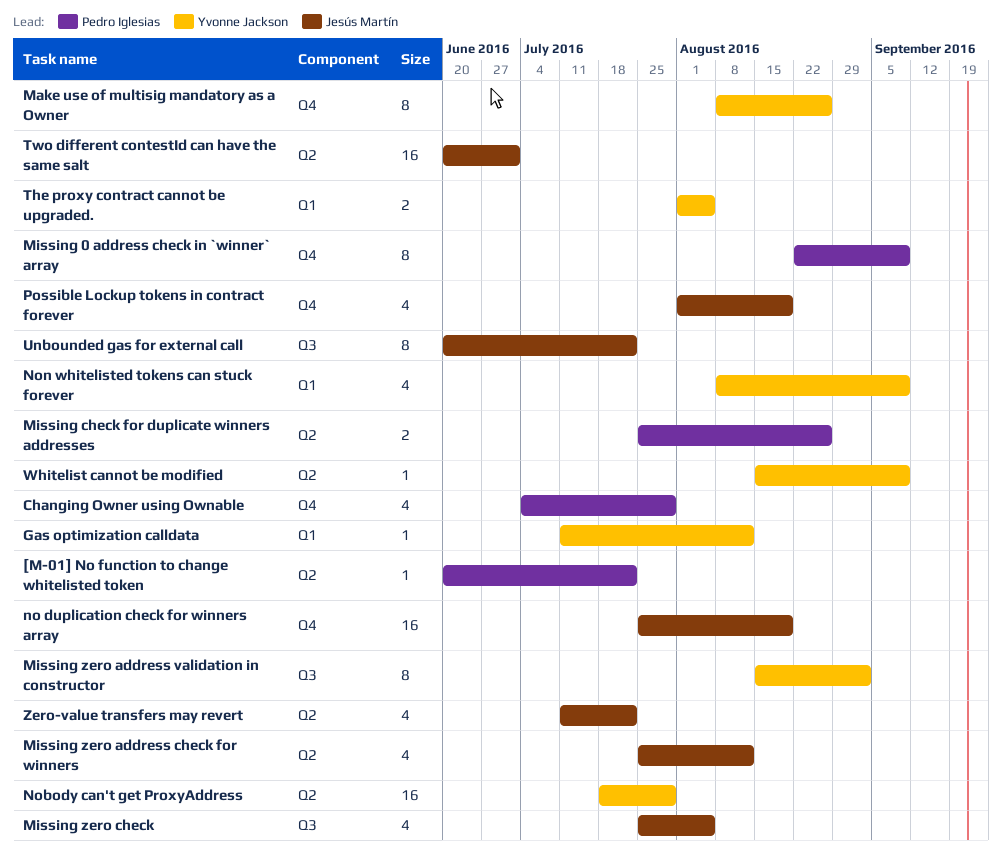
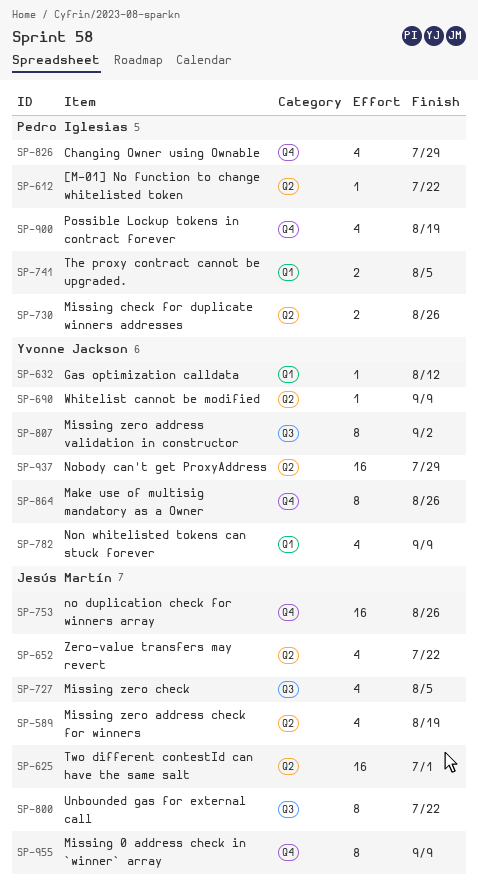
Missing 0 address check in `winner` array, owner: Pedro Iglesias -> Jesús Martín
Missing zero address check for winners, due: Aug 12 -> Aug 19
no duplication check for winners array, due: Aug 19 -> Aug 26
Possible Lockup tokens in contract forever, owner: Jesús Martín -> Pedro Iglesias
The proxy contract cannot be upgraded., owner: Yvonne Jackson -> Pedro Iglesias

